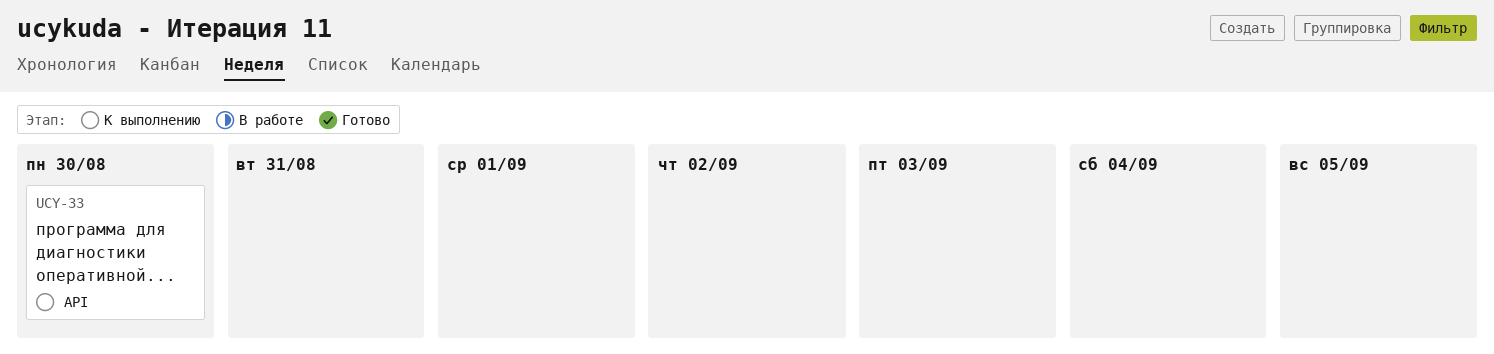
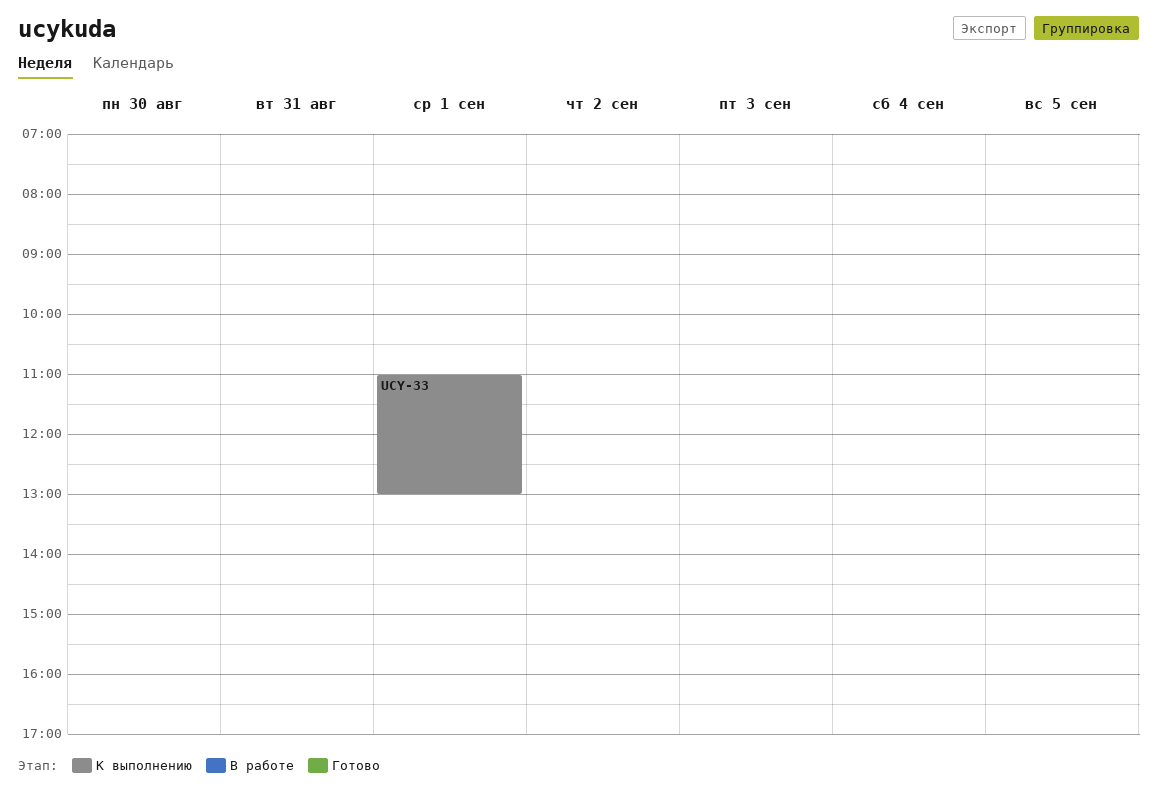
UCY-33, day: Aug 30 -> Sep 1

